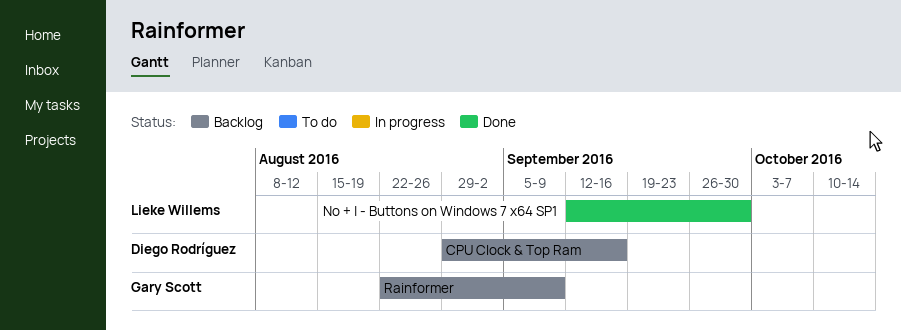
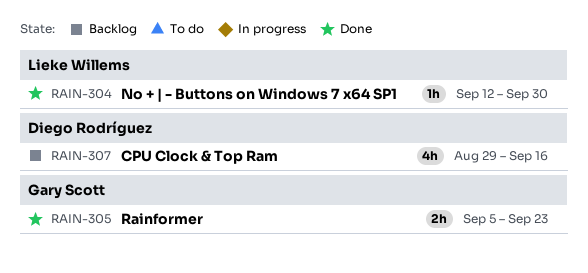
Rainformer, status: Backlog -> Done
Rainformer, start: Aug 22 -> Sep 5
Rainformer, due: Sep 9 -> Sep 23

